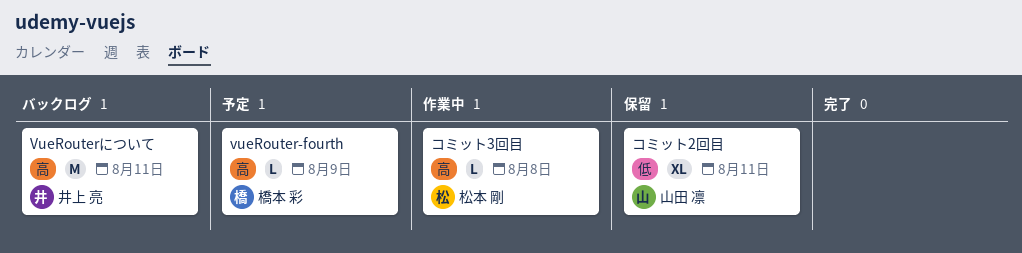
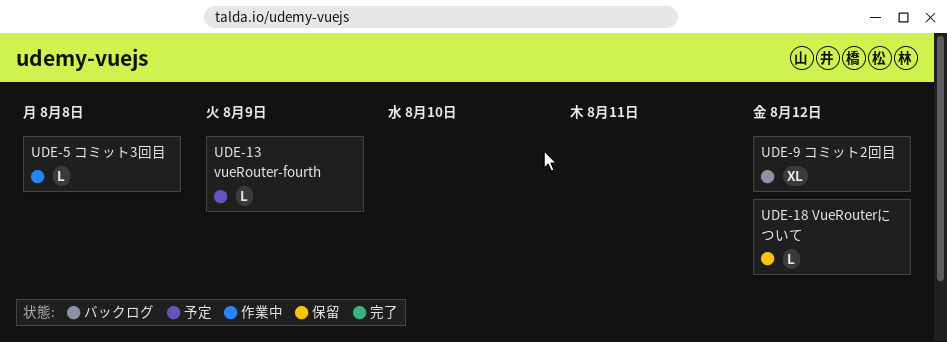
VueRouterについて, status: バックログ -> 保留
VueRouterについて, estimate: M -> L
VueRouterについて, due: Aug 11 -> Aug 12
コミット2回目, status: 保留 -> バックログ
コミット2回目, due: Aug 11 -> Aug 12

